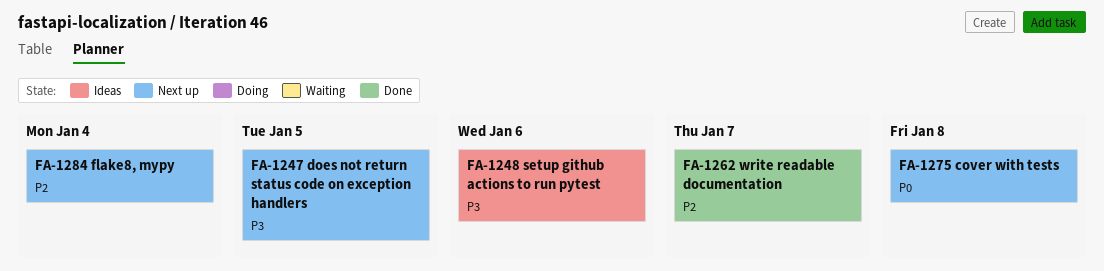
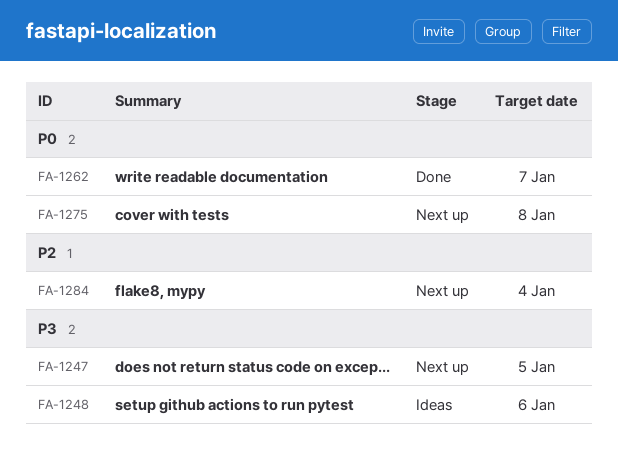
FA-1262, priority: P2 -> P0

